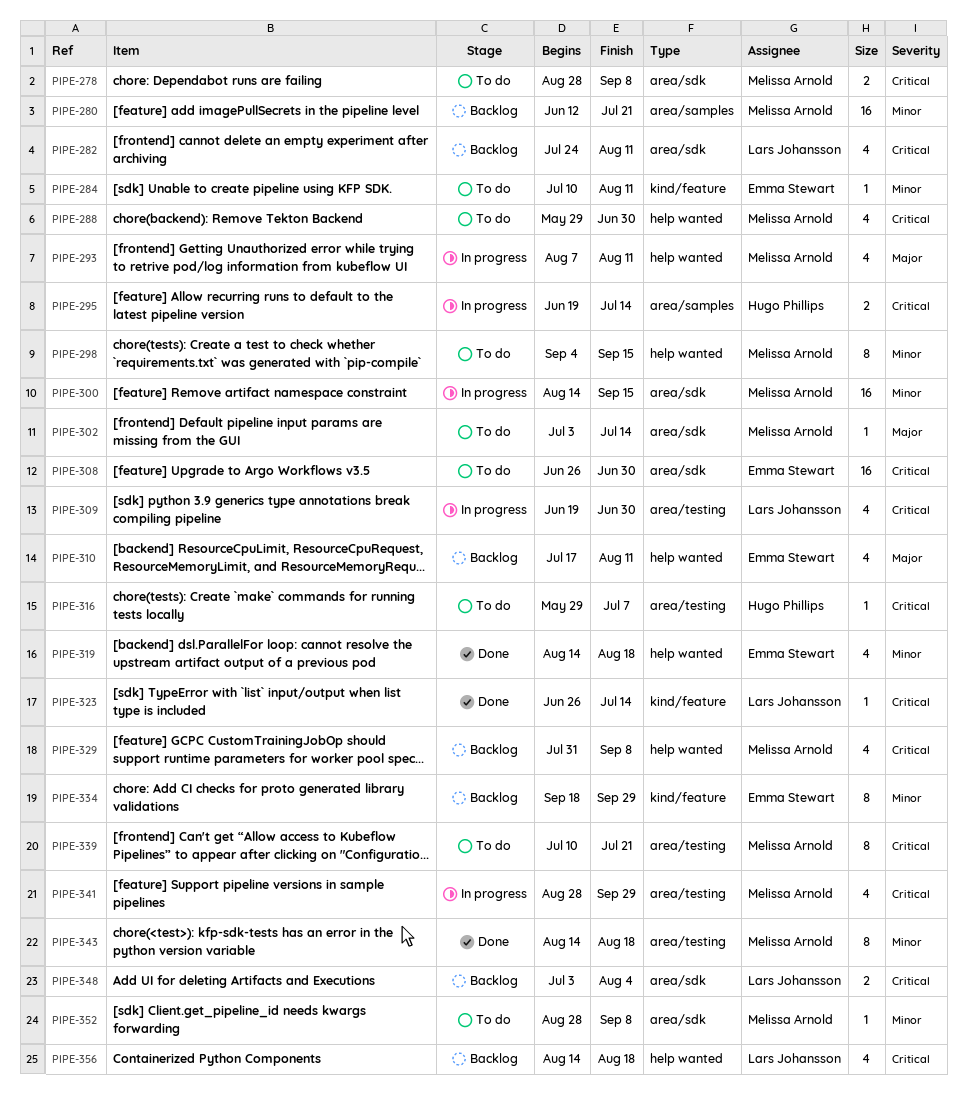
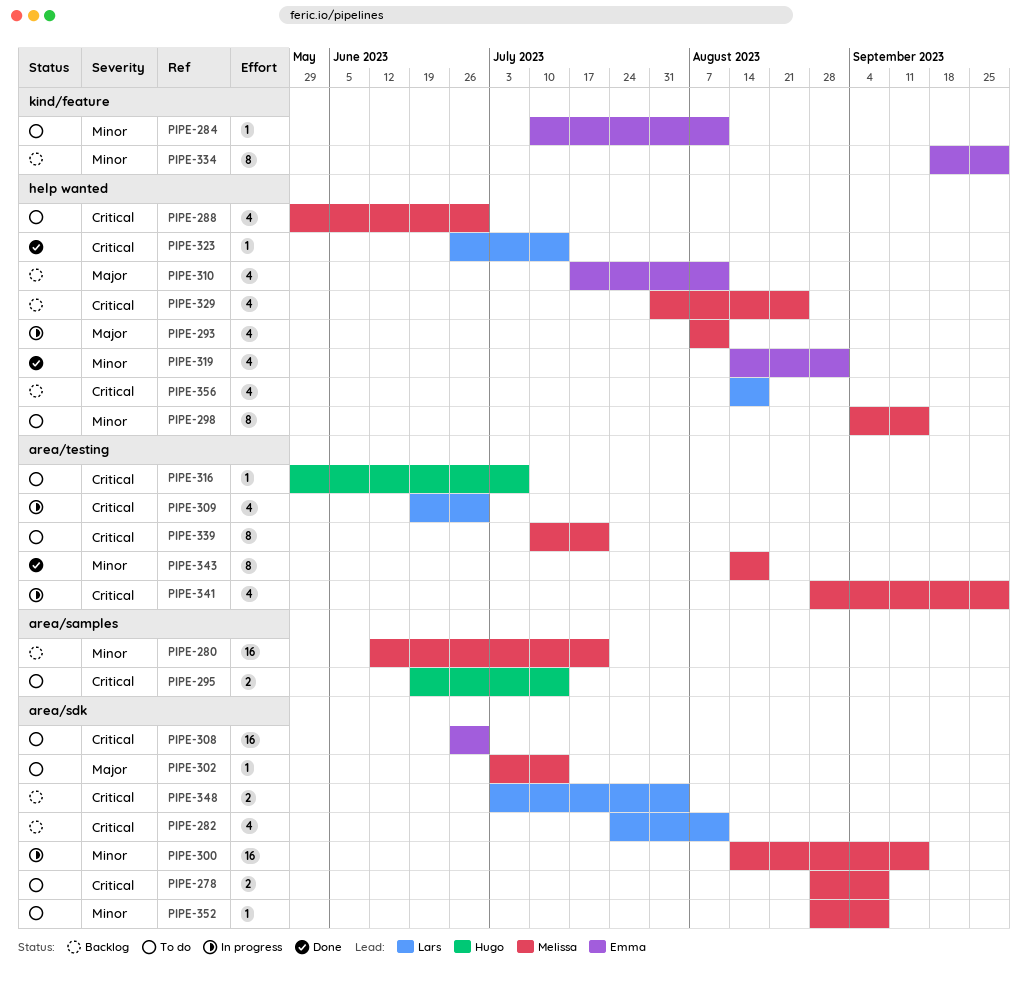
PIPE-295, status: In progress -> To do
PIPE-319, due: Aug 18 -> Sep 1
PIPE-323, label: kind/feature -> help wanted
PIPE-329, due: Sep 8 -> Aug 25

